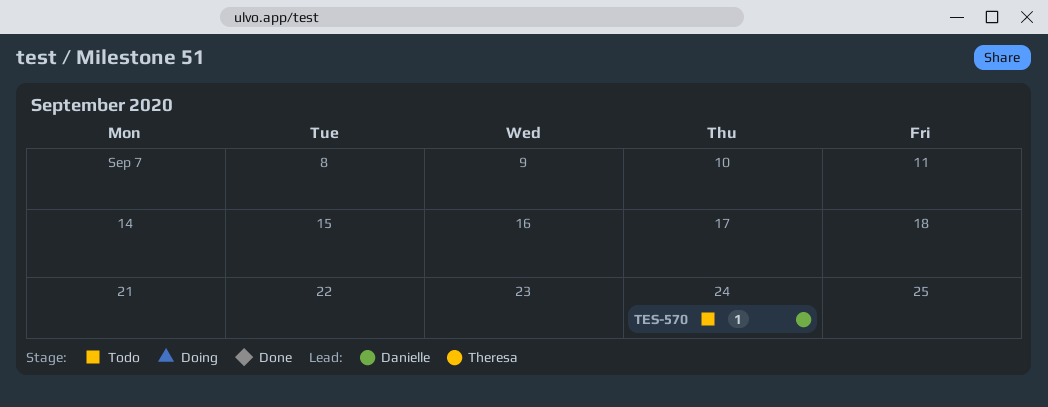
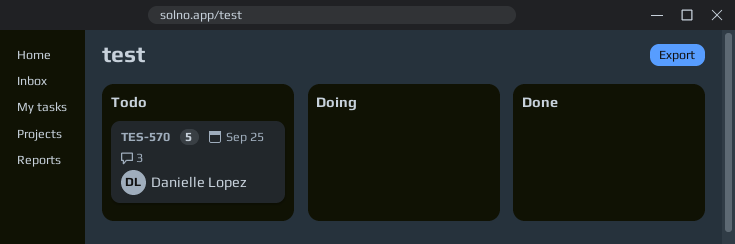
TES-570, estimate: 1 -> 5
TES-570, due: Sep 24 -> Sep 25

